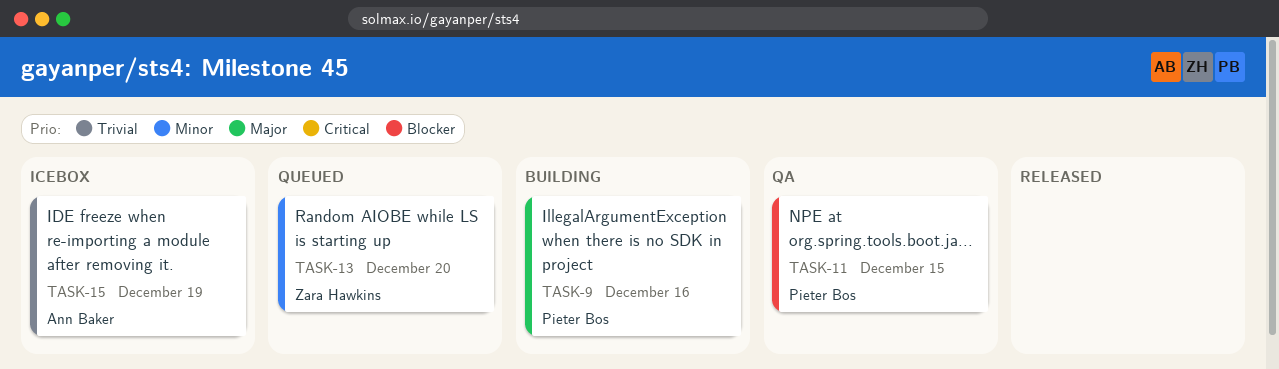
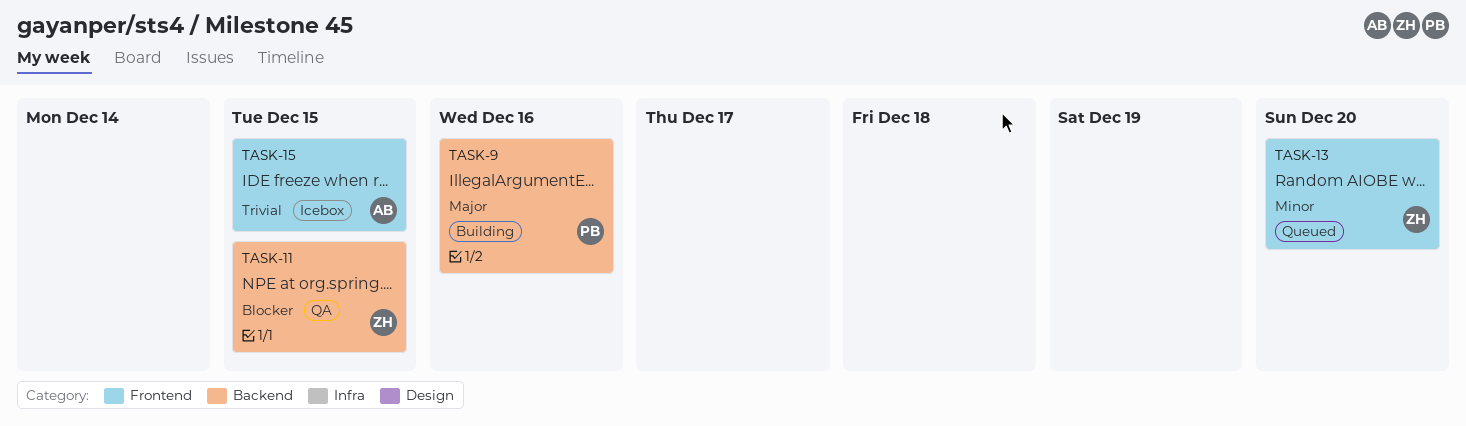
TASK-11, owner: Pieter Bos -> Zara Hawkins
TASK-15, due: Dec 19 -> Dec 15

